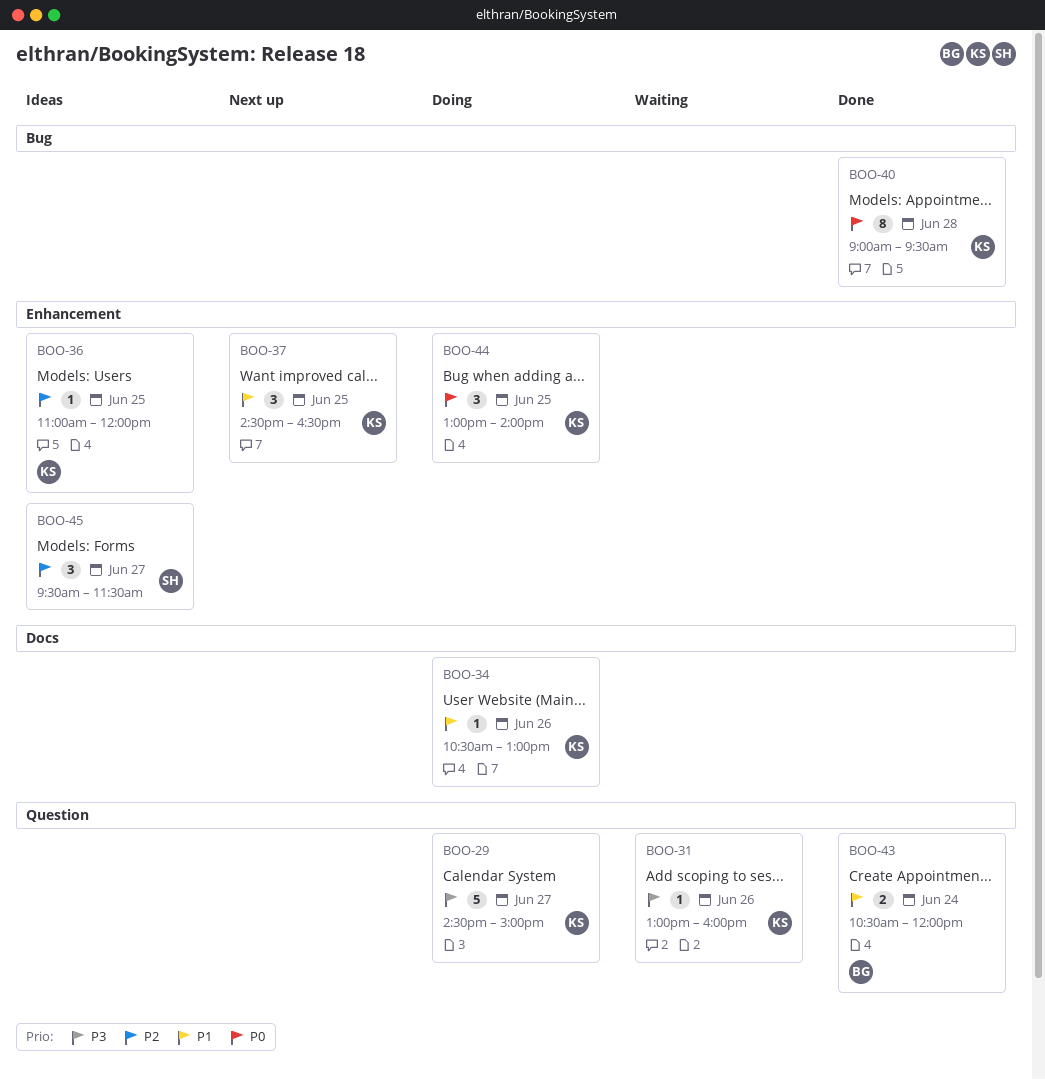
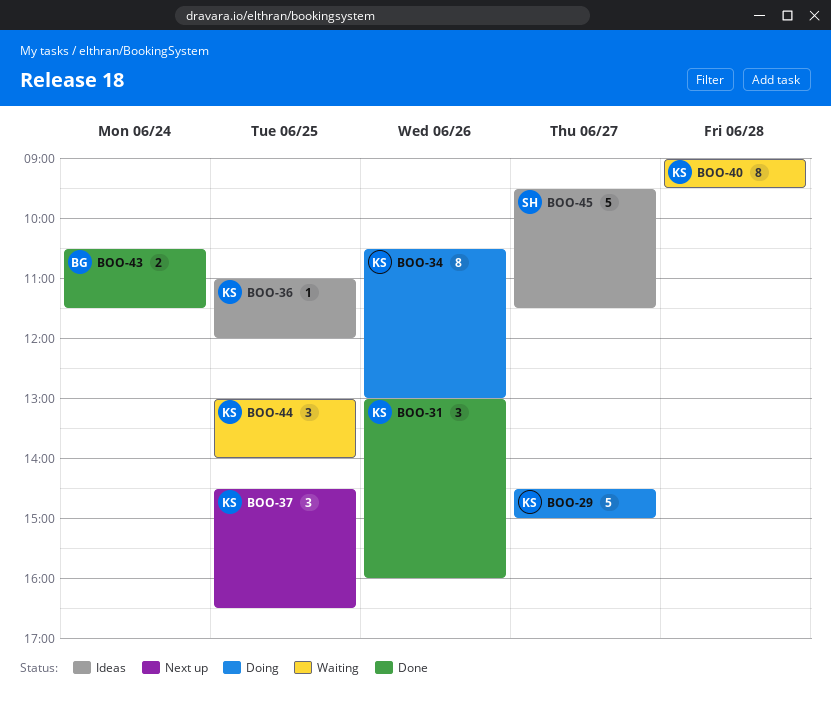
BOO-31, status: Waiting -> Done
BOO-31, estimate: 1 -> 3
BOO-34, estimate: 1 -> 8
BOO-40, status: Done -> Waiting
BOO-43, ends: 12:00 -> 11:30
BOO-44, status: Doing -> Waiting
BOO-45, estimate: 3 -> 5

